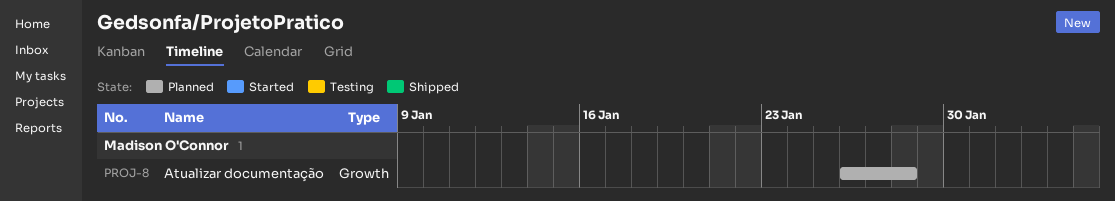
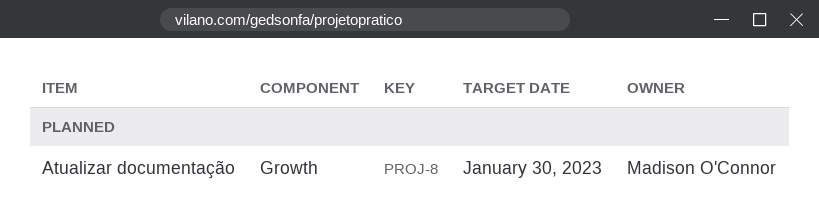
PROJ-8, due: Jan 28 -> Jan 30

